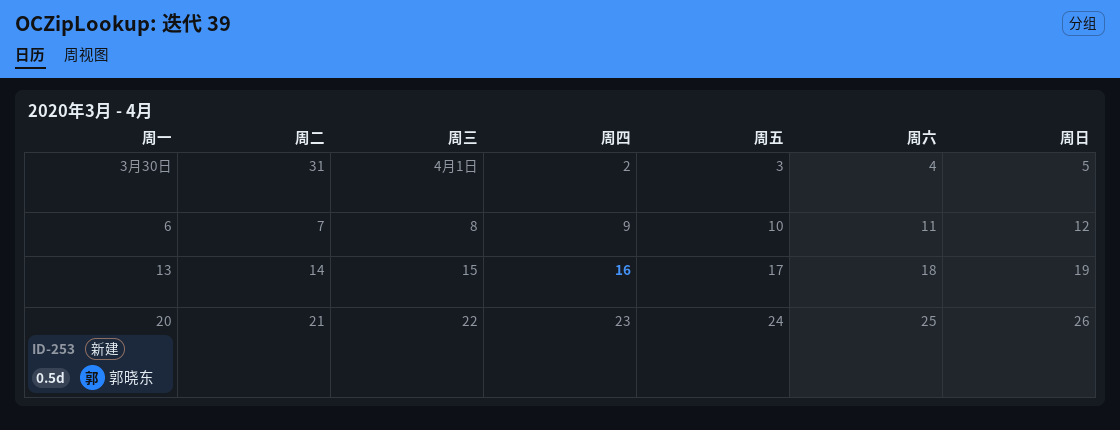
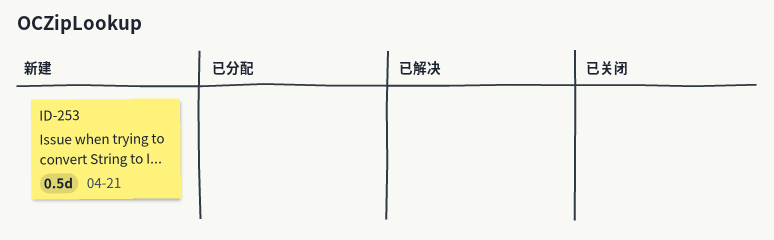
ID-253, due: Apr 20 -> Apr 21

